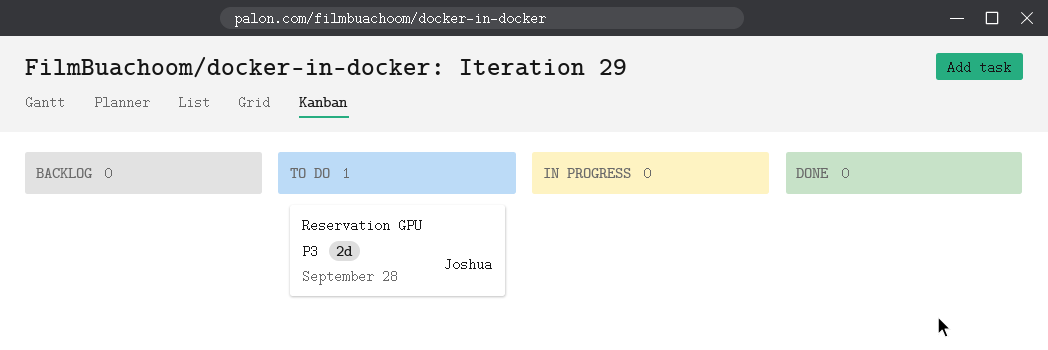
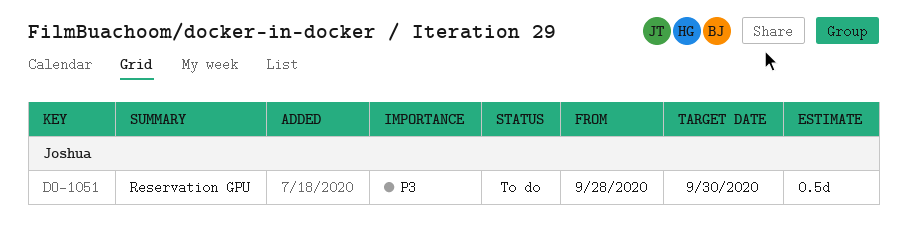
Reservation GPU, estimate: 2d -> 0.5d
Reservation GPU, due: Sep 28 -> Sep 30

